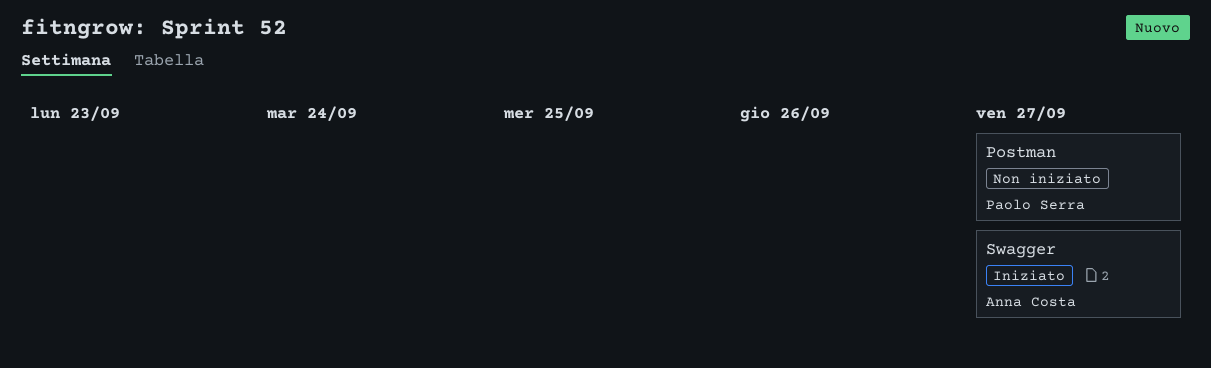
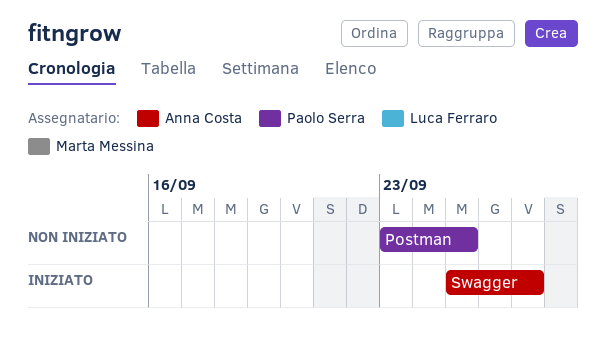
Postman, due: Sep 27 -> Sep 25

